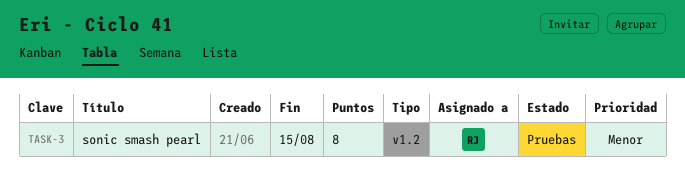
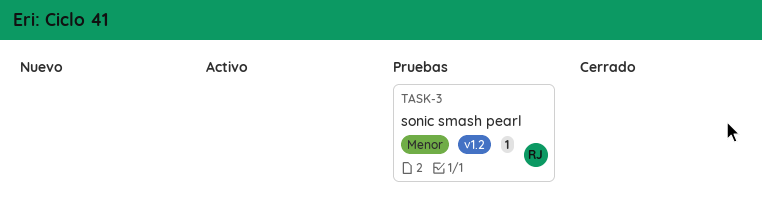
TASK-3, estimate: 8 -> 1

